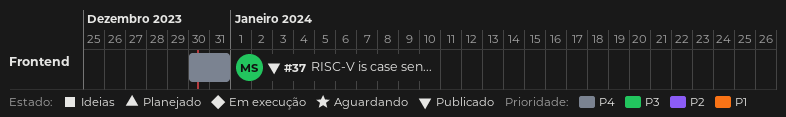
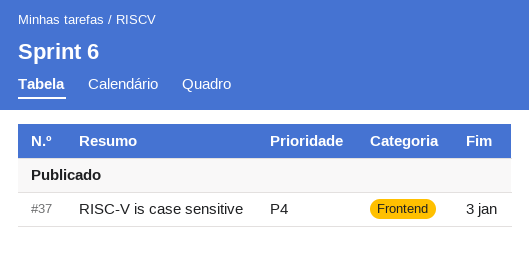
#37, due: Dec 31 -> Jan 3

